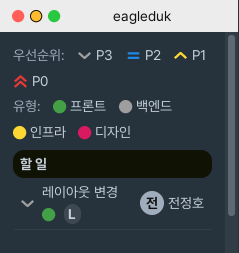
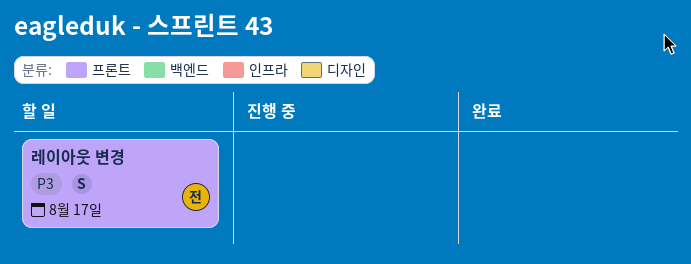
레이아웃 변경, estimate: L -> S

